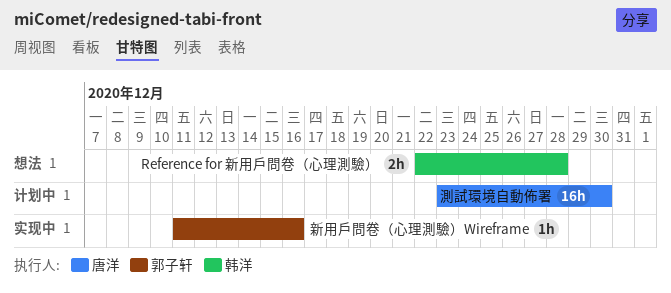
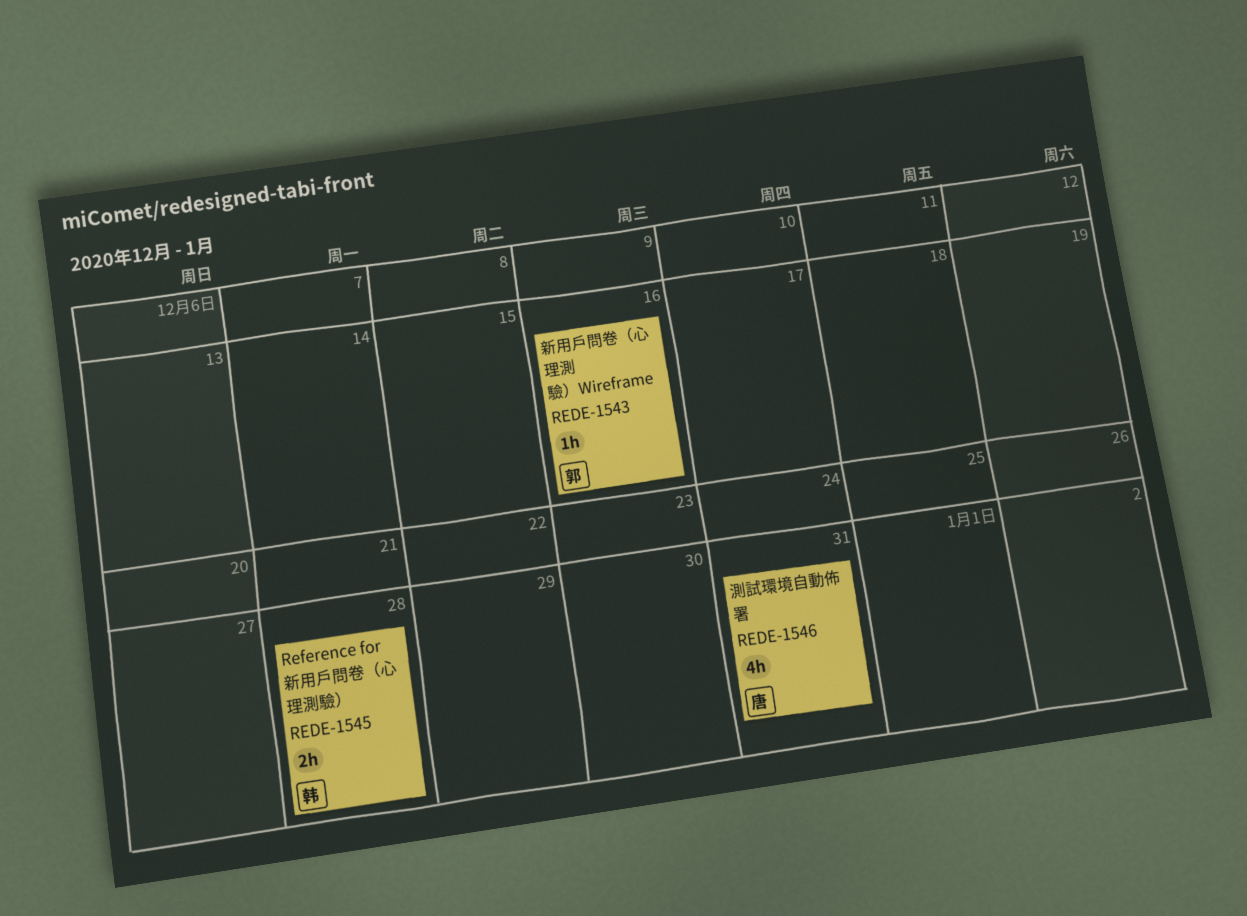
測試環境自動佈署, estimate: 16h -> 4h
測試環境自動佈署, due: Dec 30 -> Dec 31

